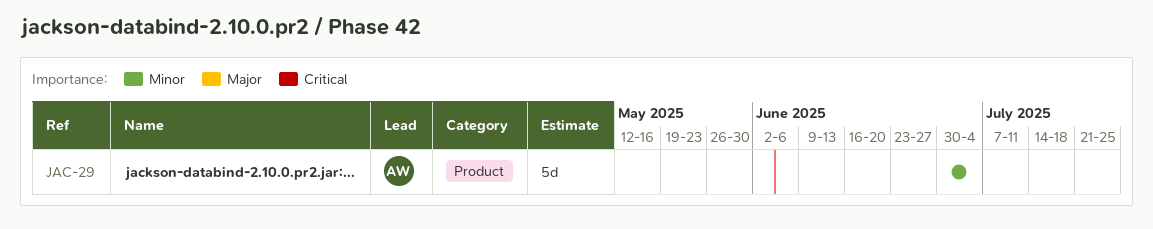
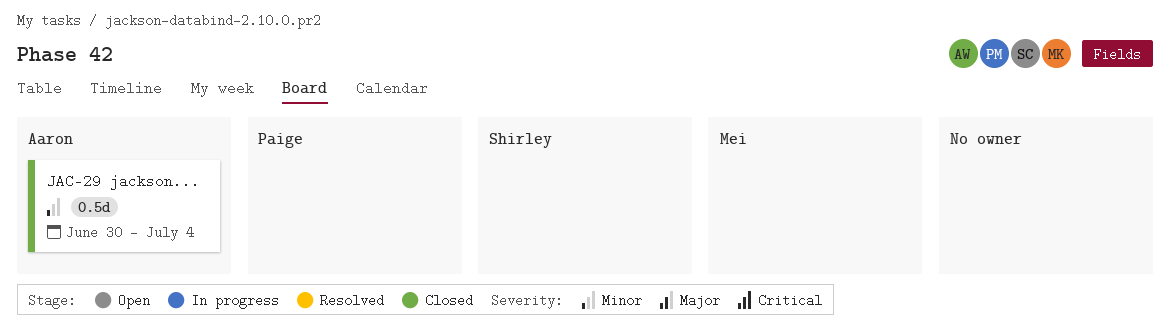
JAC-29, estimate: 5d -> 0.5d

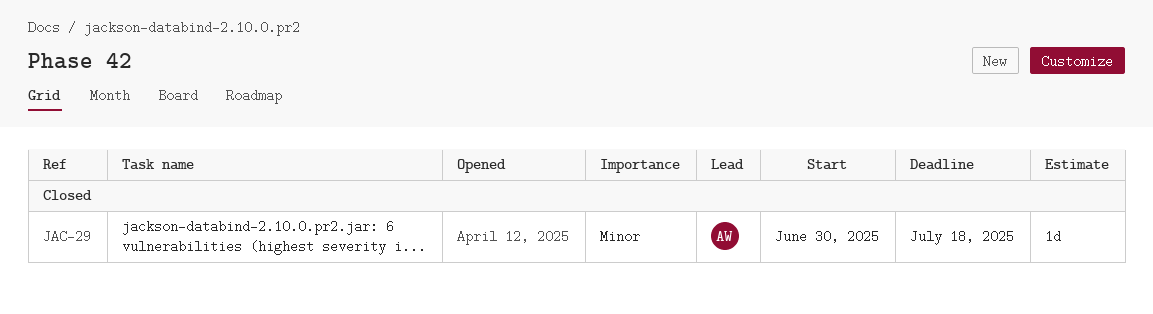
JAC-29, estimate: 0.5d -> 1d
JAC-29, due: Jul 4 -> Jul 18

